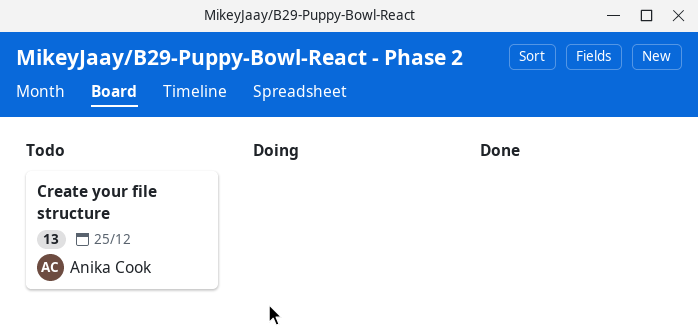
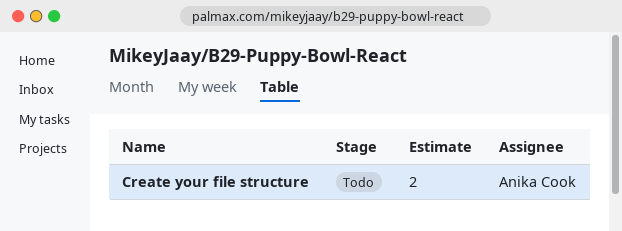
Create your file structure, estimate: 13 -> 2

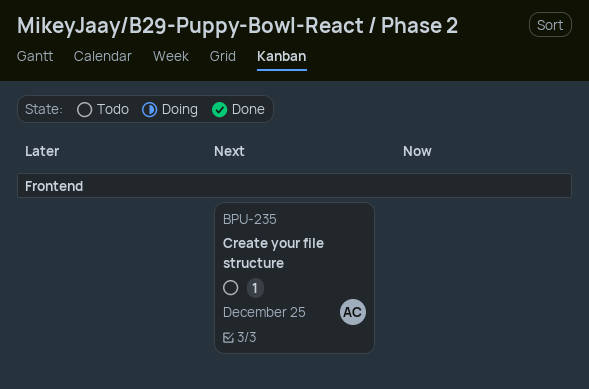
Create your file structure, estimate: 2 -> 1

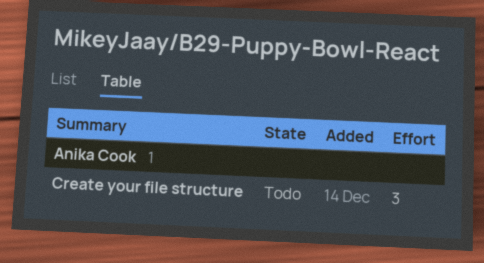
Create your file structure, estimate: 1 -> 3

